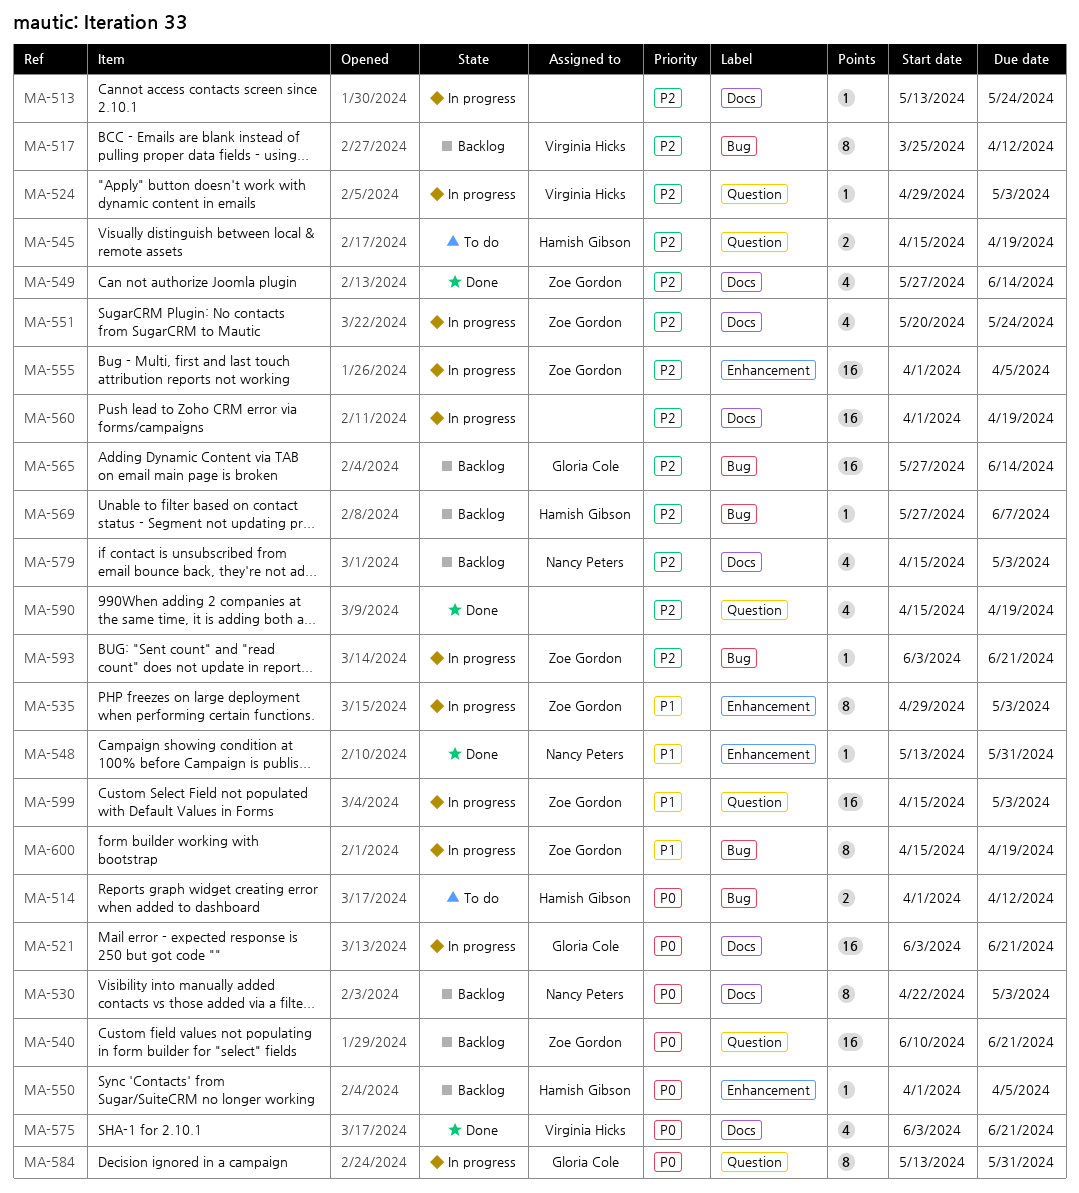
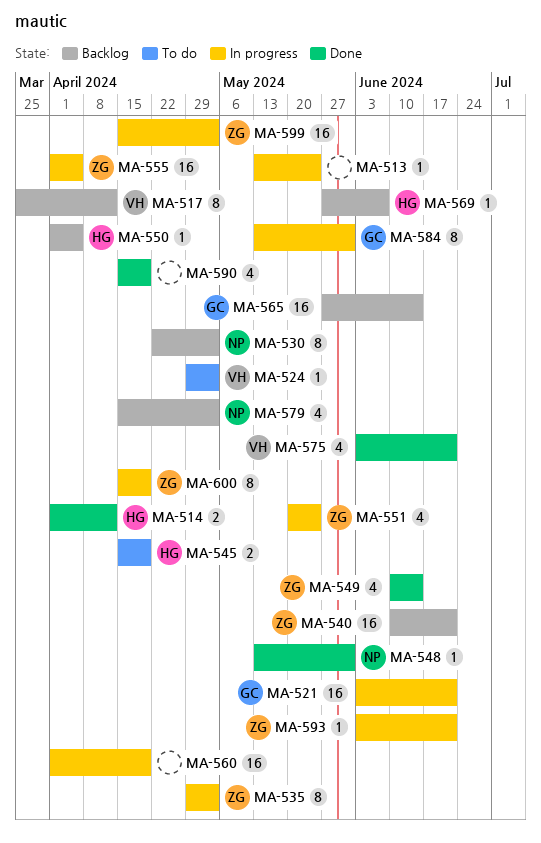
MA-514, status: To do -> Done
MA-524, status: In progress -> To do
MA-549, start: May 27 -> Jun 10

